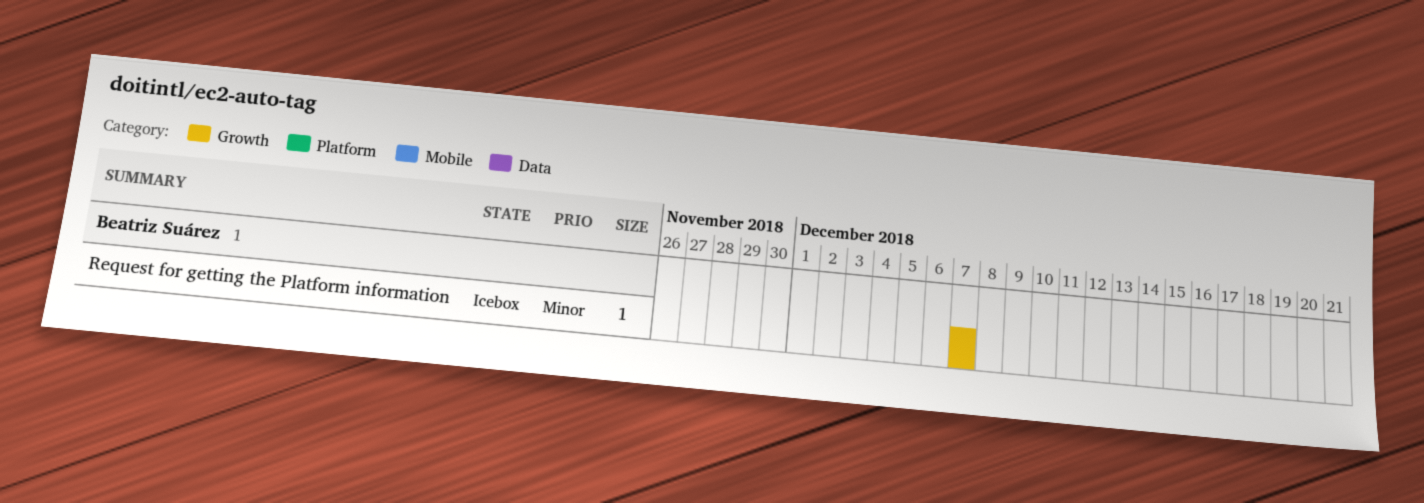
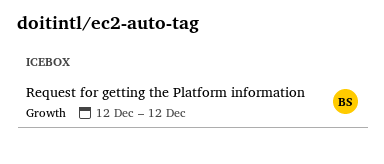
Request for getting the Platform information, start: Dec 7 -> Dec 12
Request for getting the Platform information, due: Dec 7 -> Dec 12

